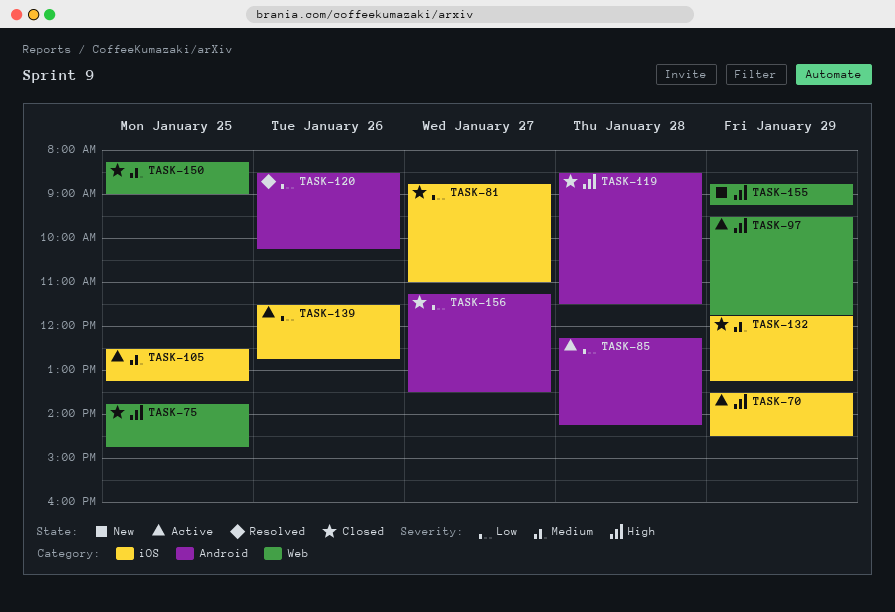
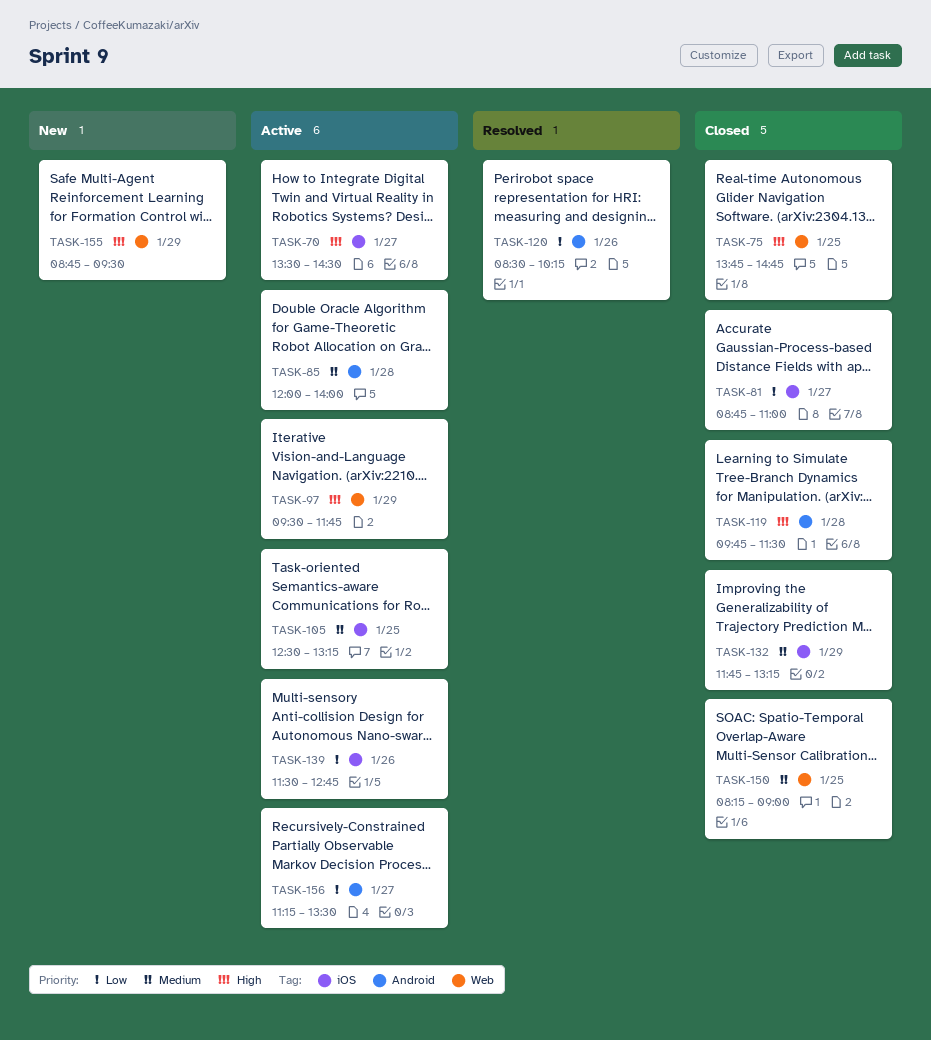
TASK-70, day: Jan 29 -> Jan 27
TASK-85, priority: Low -> Medium
TASK-85, begins: 12:15 -> 12:00
TASK-85, ends: 14:15 -> 14:00
TASK-119, begins: 08:30 -> 09:45
TASK-155, ends: 09:15 -> 09:30
TASK-156, status: Closed -> Active

